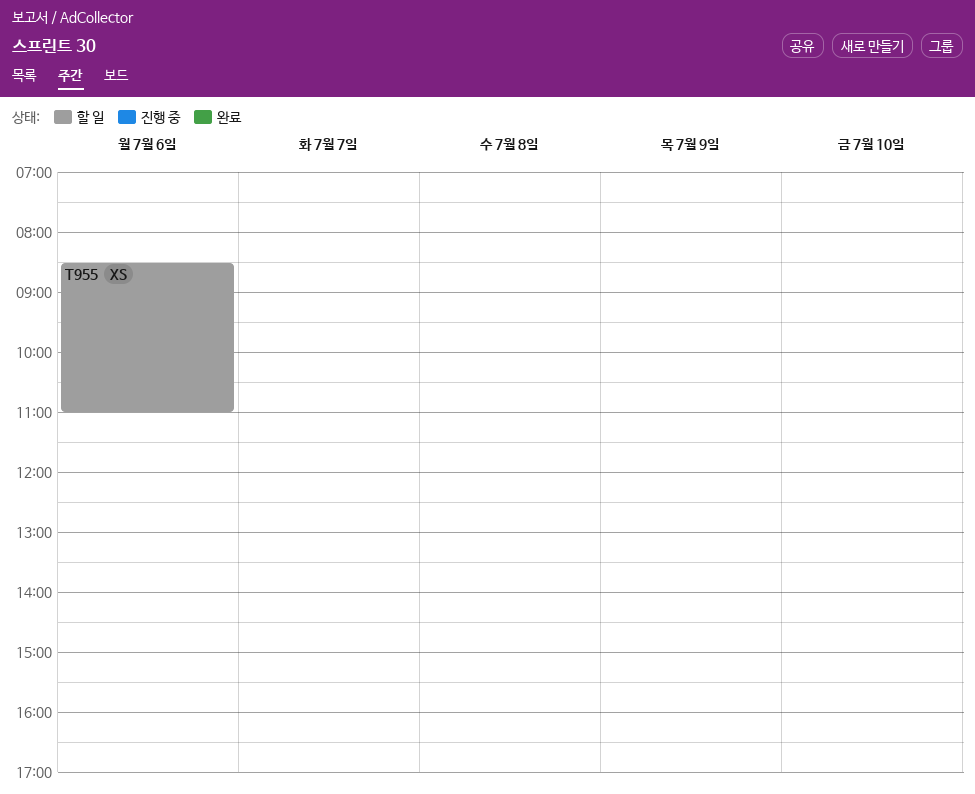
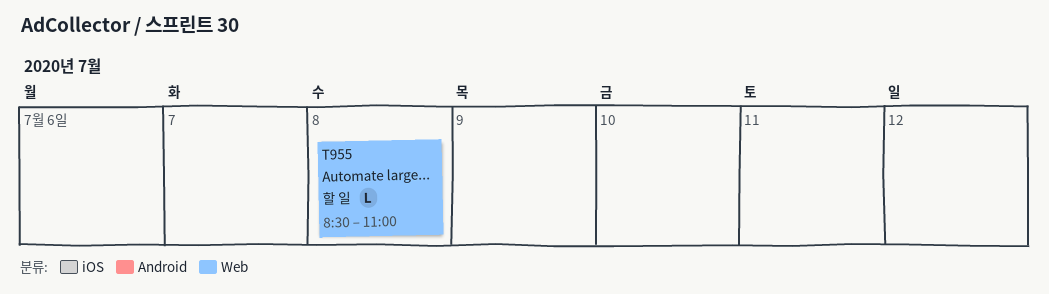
T955, estimate: XS -> L
T955, day: Jul 6 -> Jul 8

